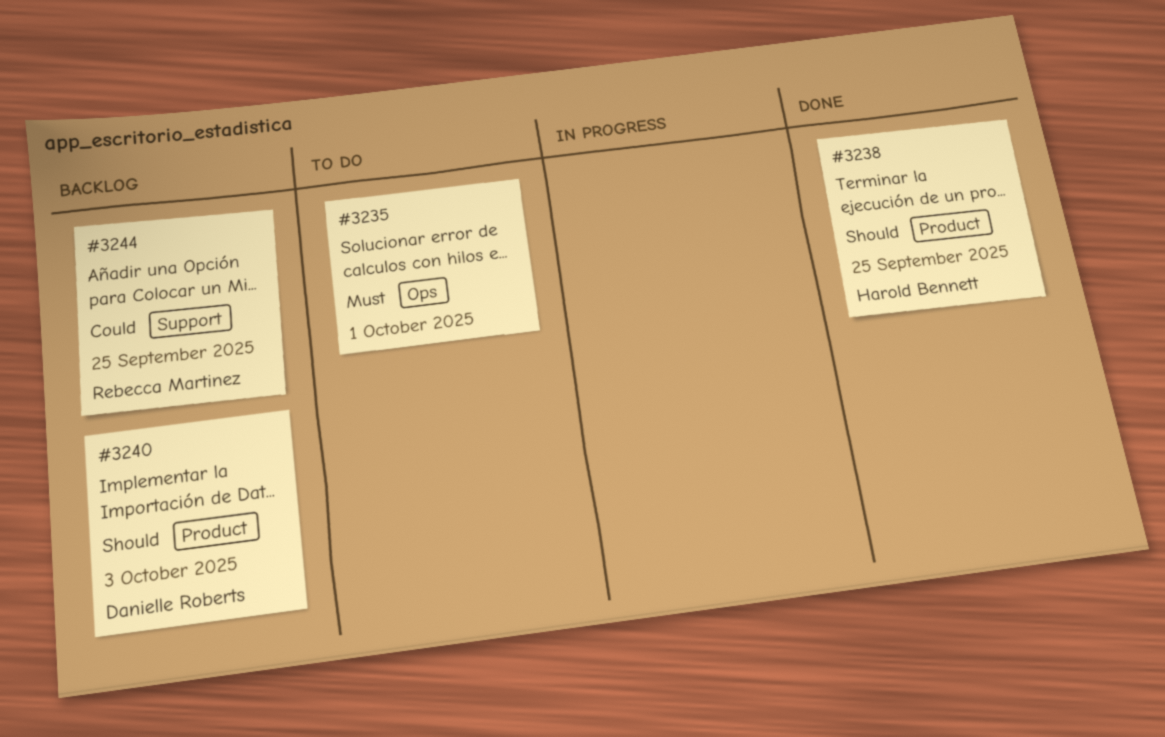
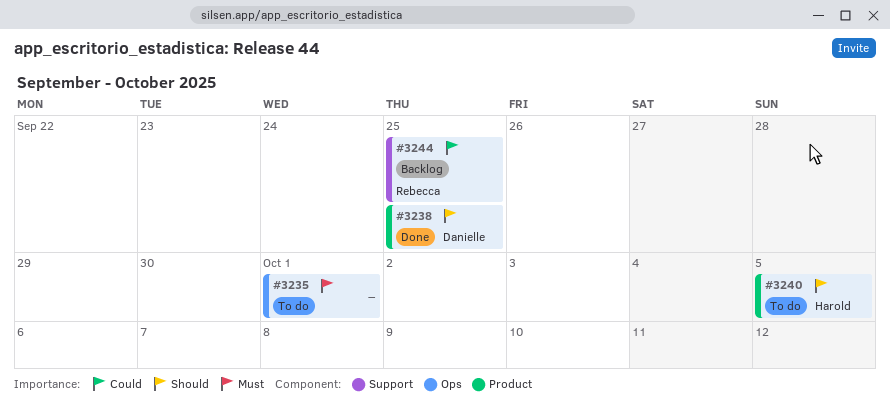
#3238, owner: Harold Bennett -> Danielle Roberts
#3240, status: Backlog -> To do
#3240, owner: Danielle Roberts -> Harold Bennett
#3240, due: Oct 3 -> Oct 5

